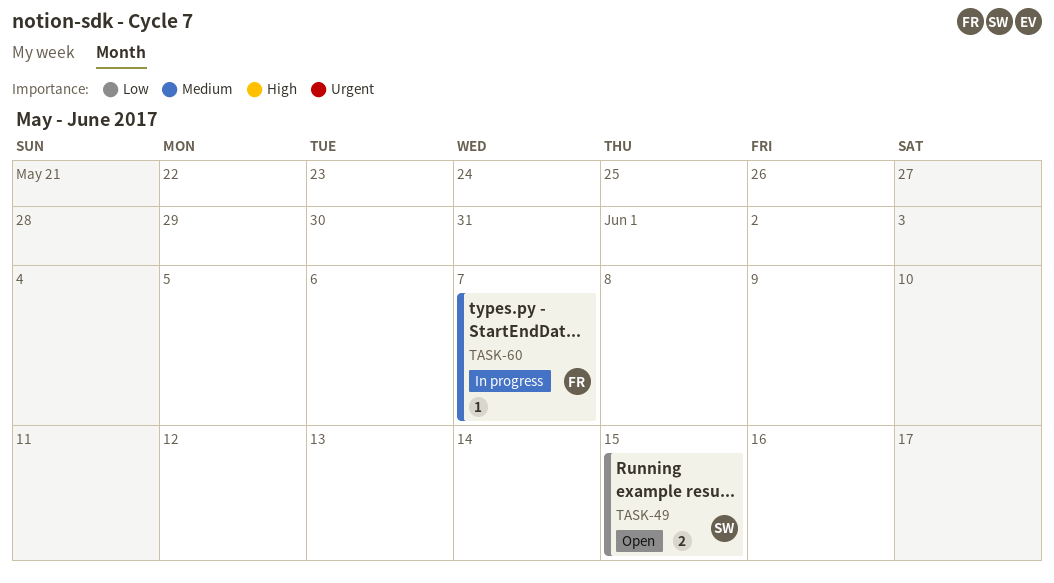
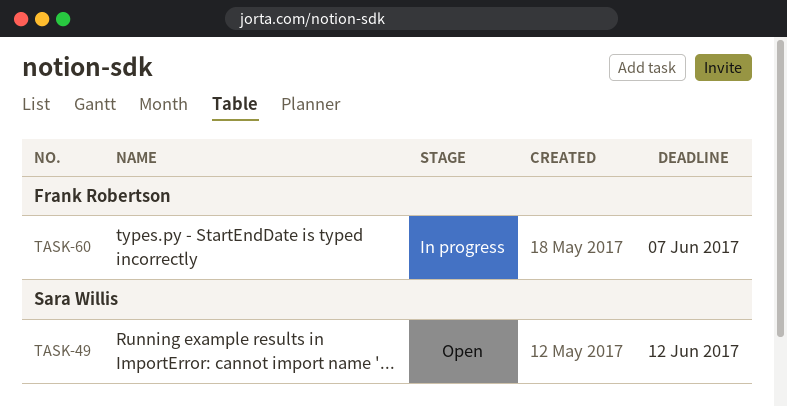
TASK-49, due: Jun 15 -> Jun 12

